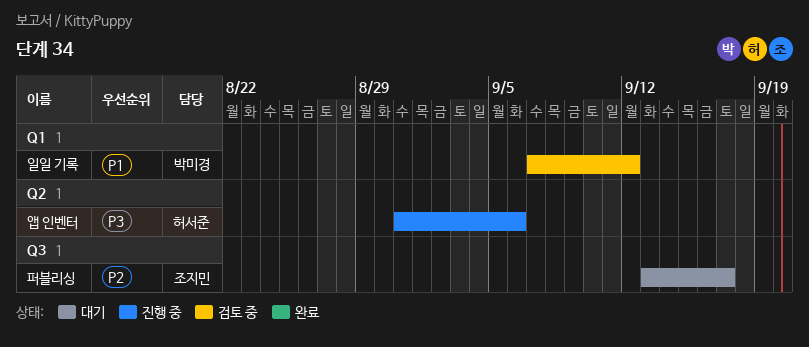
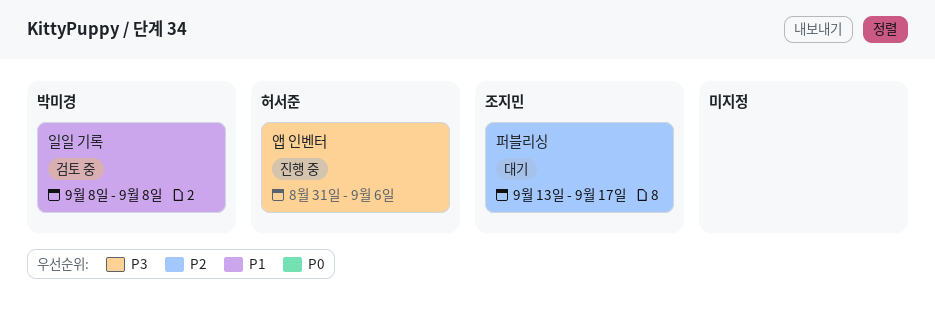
일일 기록, start: Sep 7 -> Sep 8
일일 기록, due: Sep 12 -> Sep 8

